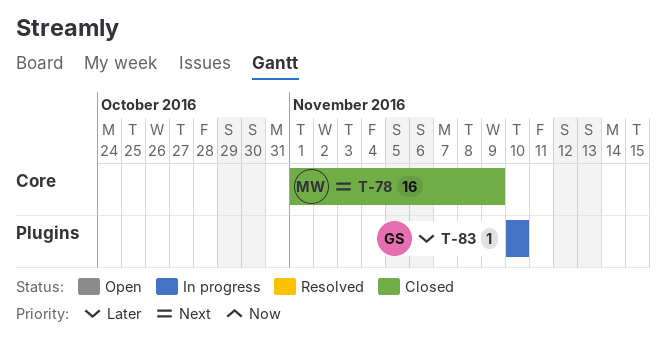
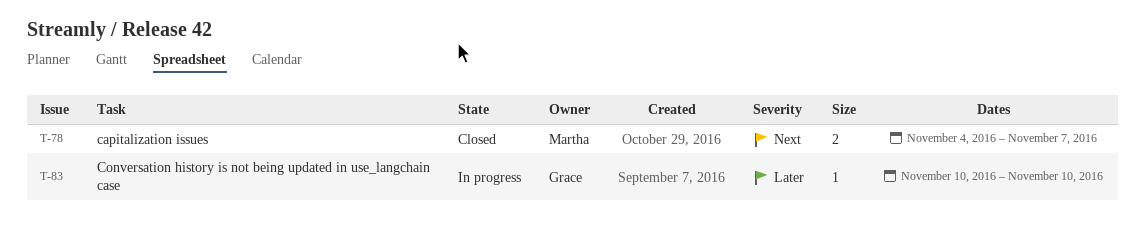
T-78, estimate: 16 -> 2
T-78, start: Nov 1 -> Nov 4
T-78, due: Nov 9 -> Nov 7

